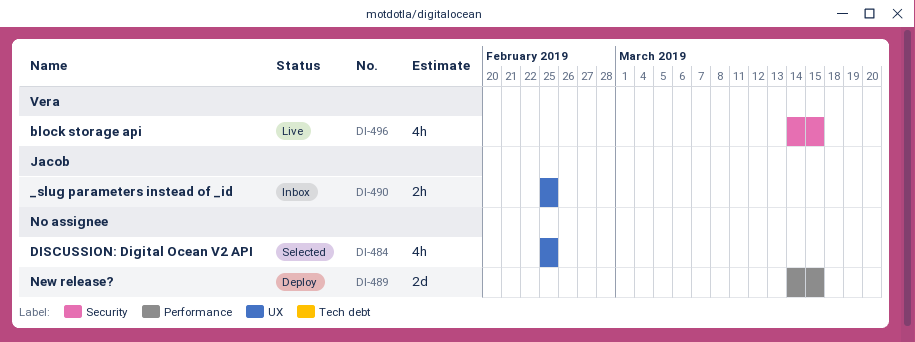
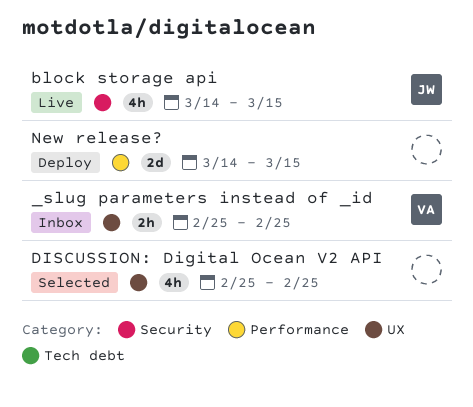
_slug parameters instead of _id, owner: Jacob -> Vera
block storage api, owner: Vera -> Jacob

